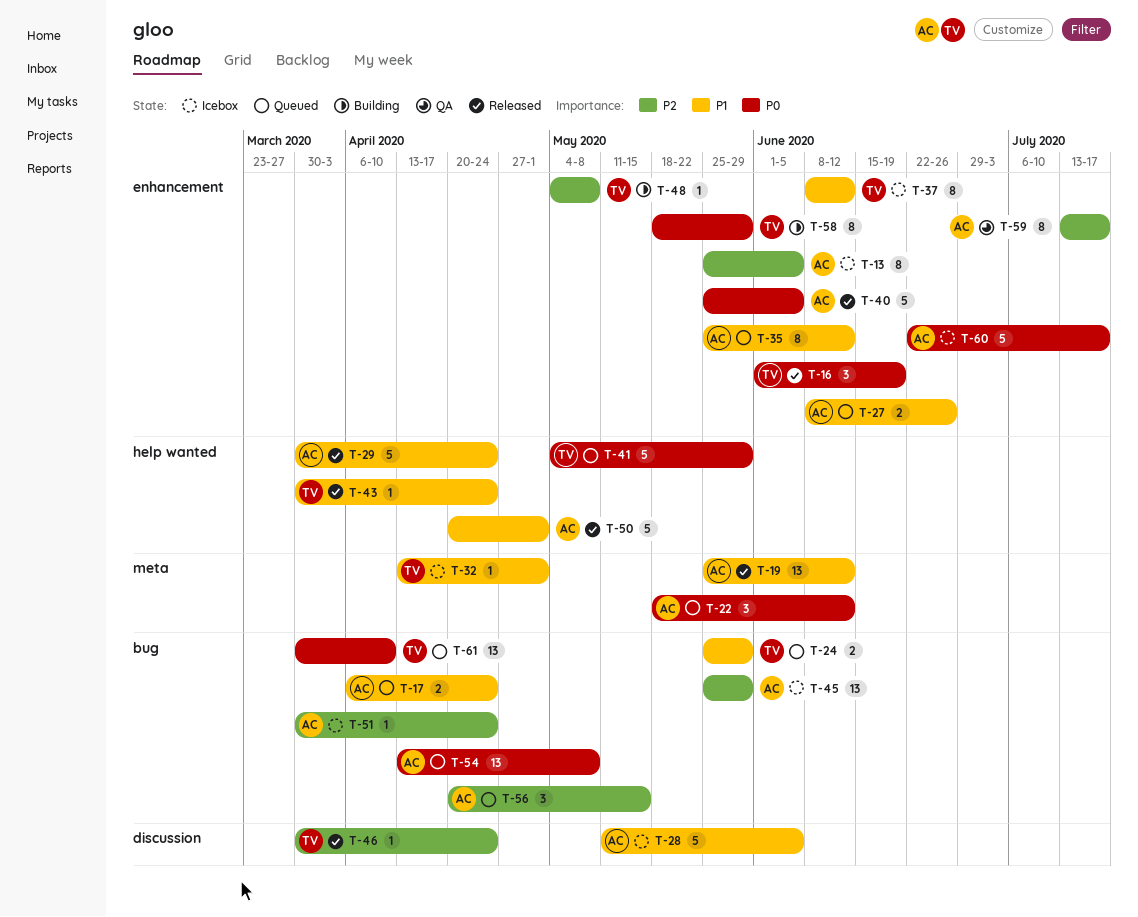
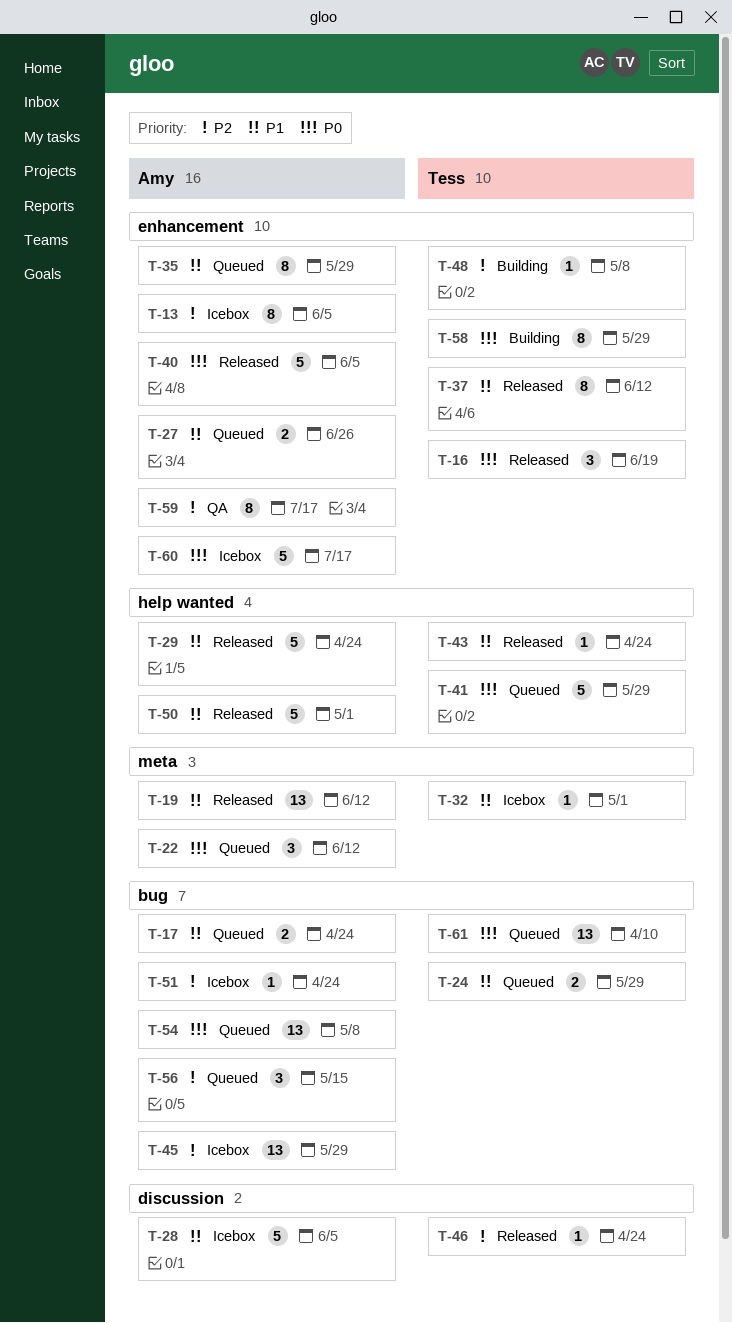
T-35, due: Jun 12 -> May 29
T-37, status: Icebox -> Released

